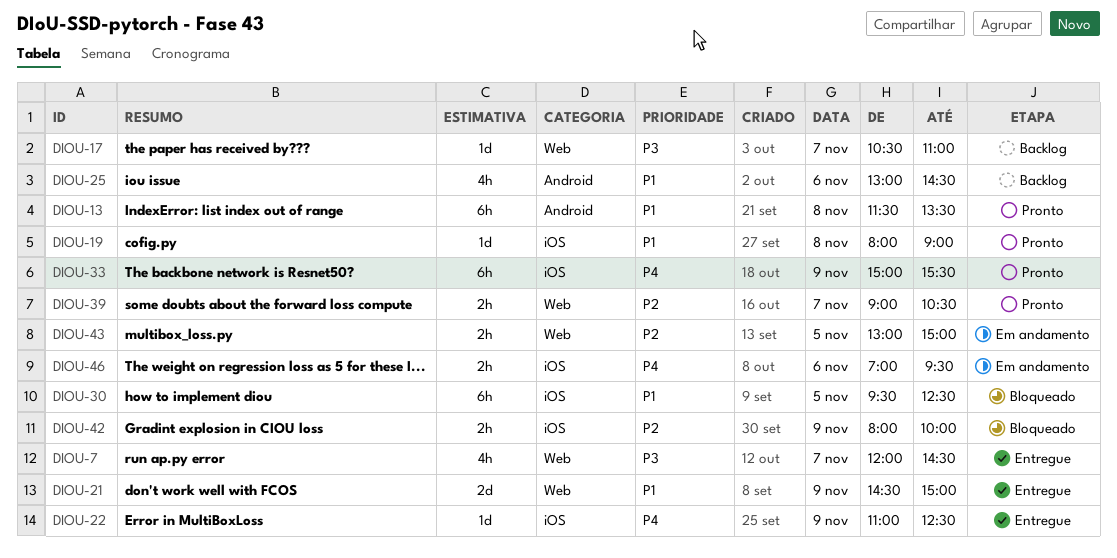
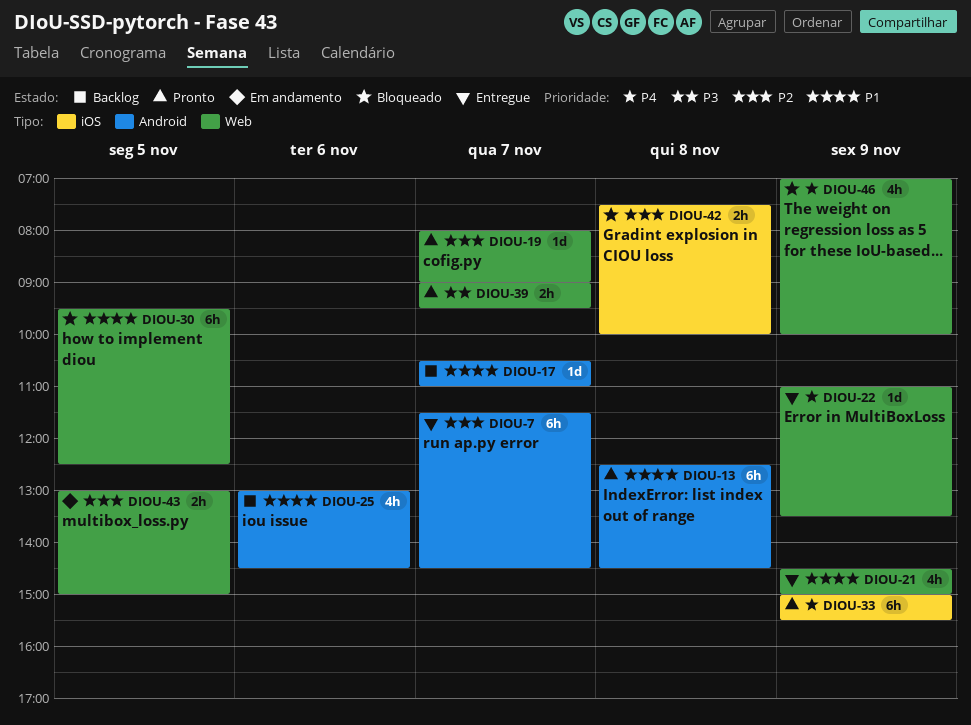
DIOU-7, priority: P3 -> P2
DIOU-7, label: Web -> Android
DIOU-7, estimate: 4h -> 6h
DIOU-7, begins: 12:00 -> 11:30
DIOU-13, begins: 11:30 -> 12:30
DIOU-13, ends: 13:30 -> 14:30
DIOU-17, priority: P3 -> P1
DIOU-17, label: Web -> Android
DIOU-19, priority: P1 -> P2
DIOU-19, label: iOS -> Web
DIOU-19, day: Nov 8 -> Nov 7
DIOU-21, estimate: 2d -> 4h
DIOU-22, label: iOS -> Web
DIOU-22, ends: 12:30 -> 13:30
DIOU-30, label: iOS -> Web
DIOU-39, priority: P2 -> P3
DIOU-39, ends: 10:30 -> 09:30
DIOU-42, day: Nov 9 -> Nov 8
DIOU-42, begins: 08:00 -> 07:30
DIOU-46, status: Em andamento -> Bloqueado
DIOU-46, label: iOS -> Web
DIOU-46, estimate: 2h -> 4h
DIOU-46, day: Nov 6 -> Nov 9
DIOU-46, ends: 09:30 -> 10:00

